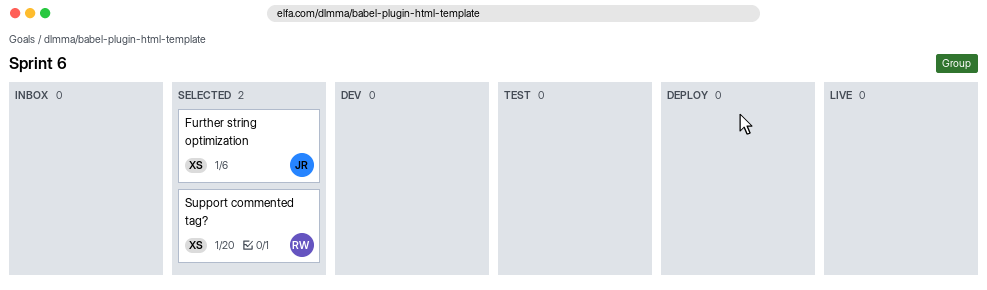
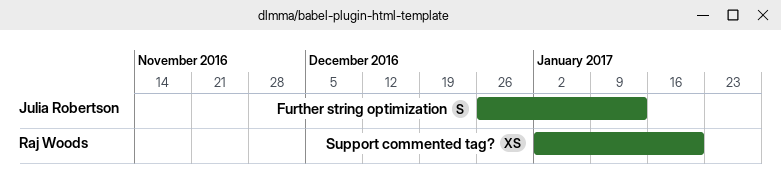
Further string optimization, estimate: XS -> S
Further string optimization, due: Jan 6 -> Jan 13

